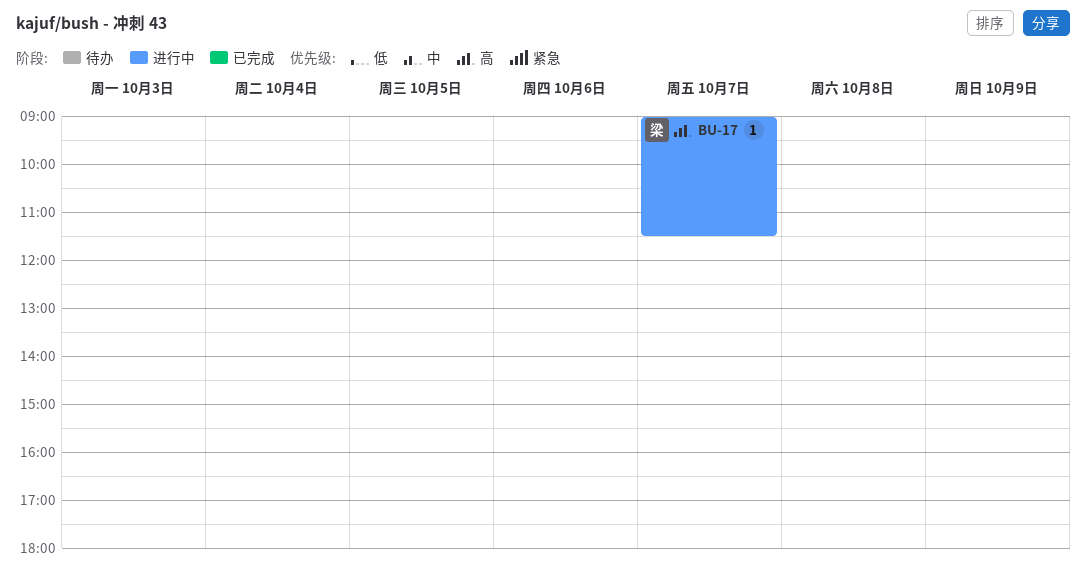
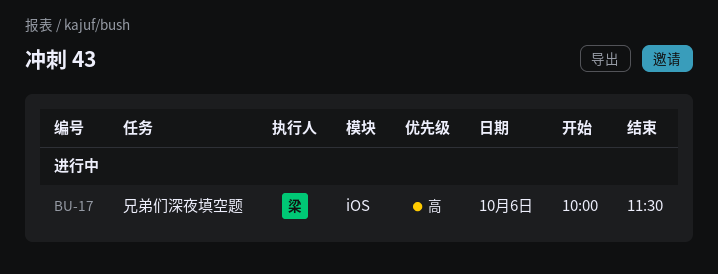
BU-17, day: Oct 7 -> Oct 6
BU-17, begins: 09:00 -> 10:00

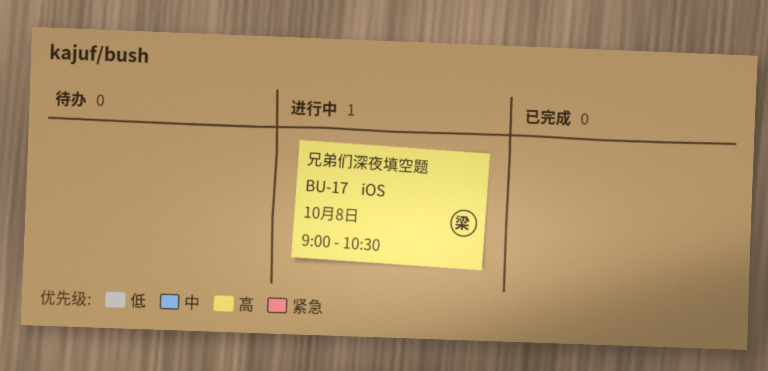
BU-17, day: Oct 6 -> Oct 8
BU-17, begins: 10:00 -> 09:00
BU-17, ends: 11:30 -> 10:30

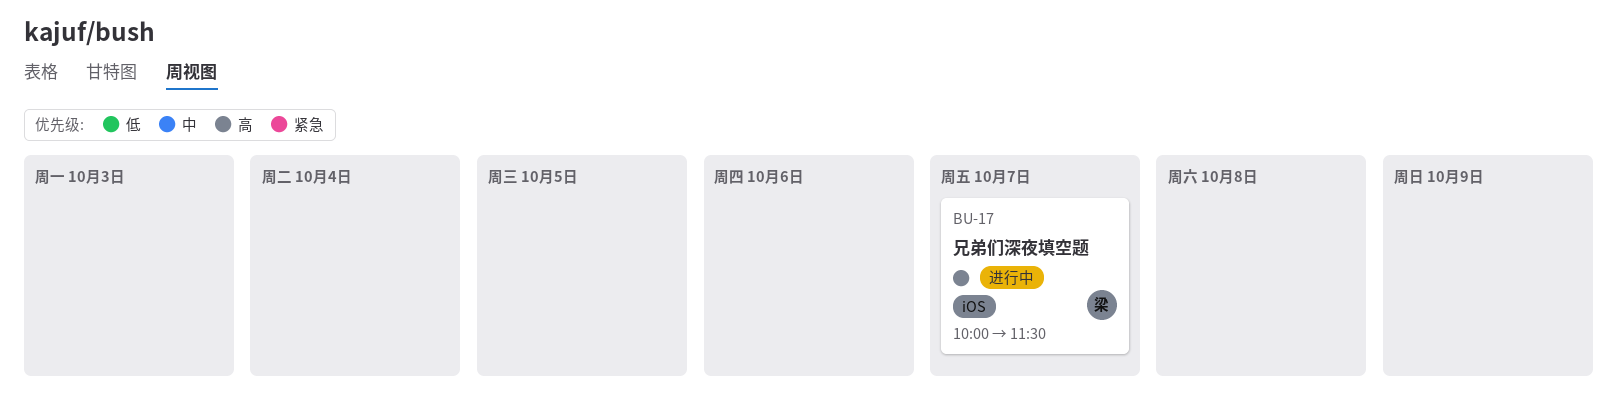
BU-17, day: Oct 8 -> Oct 7
BU-17, begins: 09:00 -> 10:00
BU-17, ends: 10:30 -> 11:30

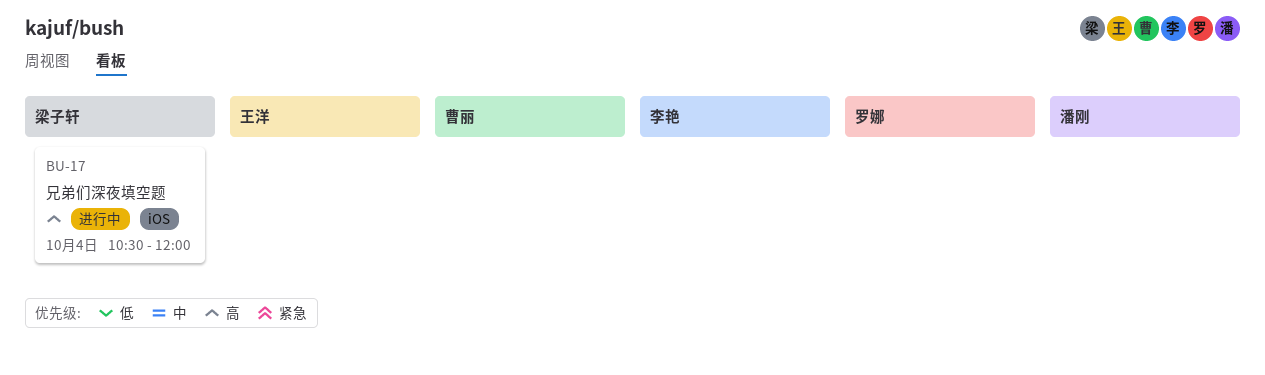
BU-17, day: Oct 7 -> Oct 4
BU-17, begins: 10:00 -> 10:30
BU-17, ends: 11:30 -> 12:00

